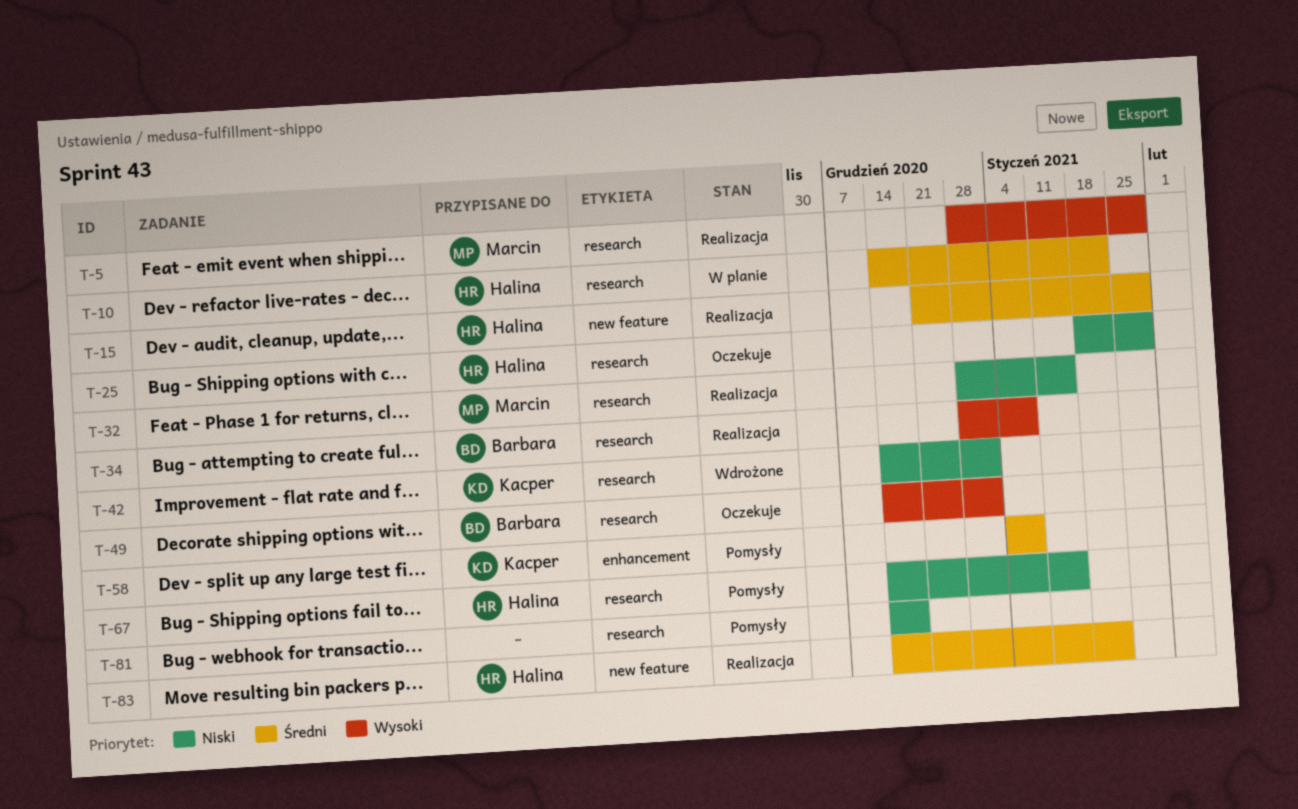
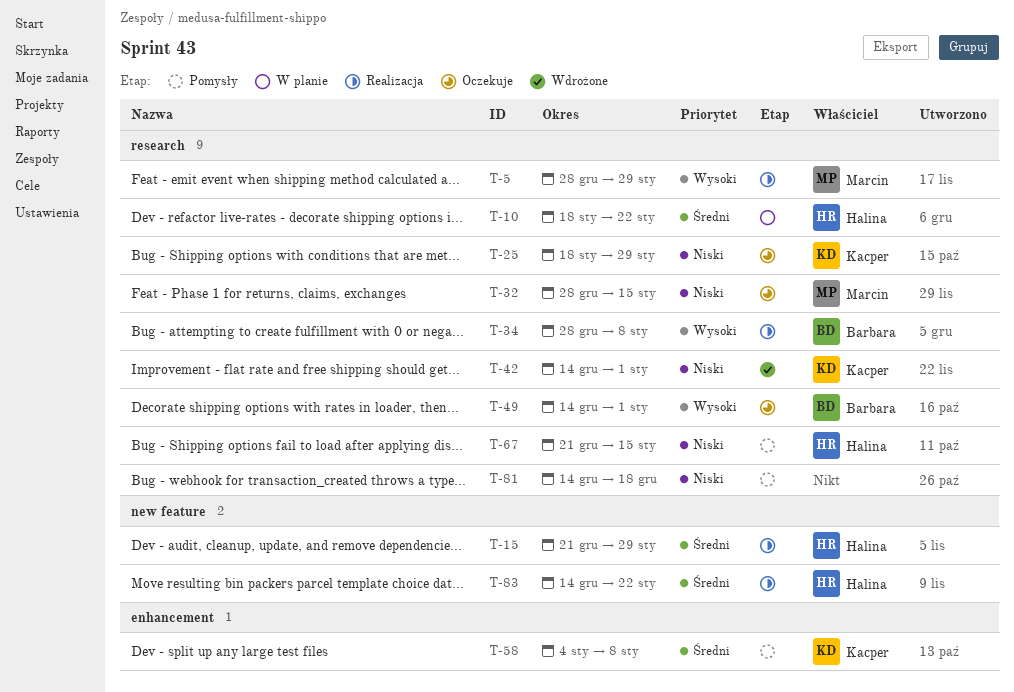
T-10, start: Dec 14 -> Jan 18
T-25, owner: Halina -> Kacper
T-32, status: Realizacja -> Oczekuje
T-67, start: Dec 14 -> Dec 21

